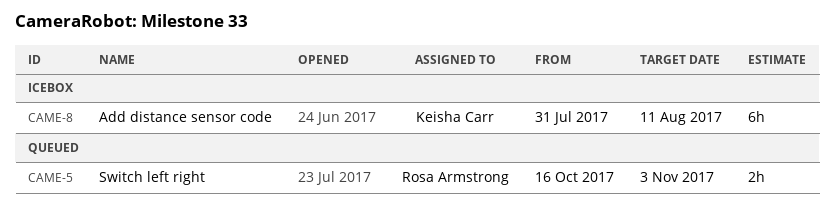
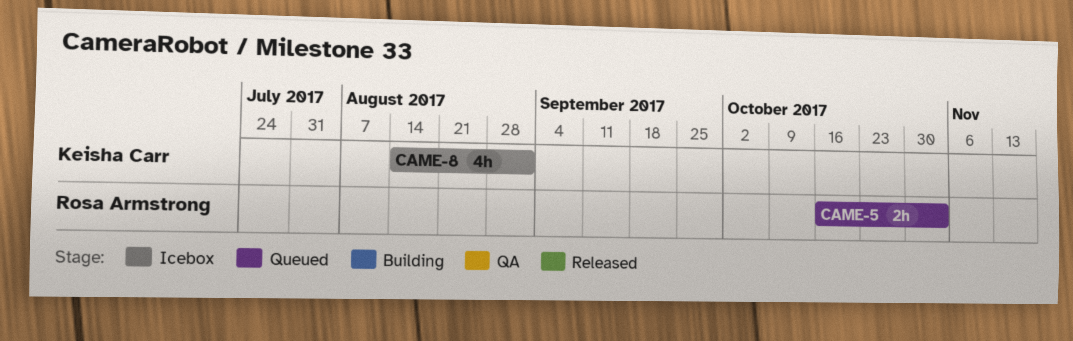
CAME-8, estimate: 6h -> 4h
CAME-8, start: Jul 31 -> Aug 14
CAME-8, due: Aug 11 -> Sep 1

